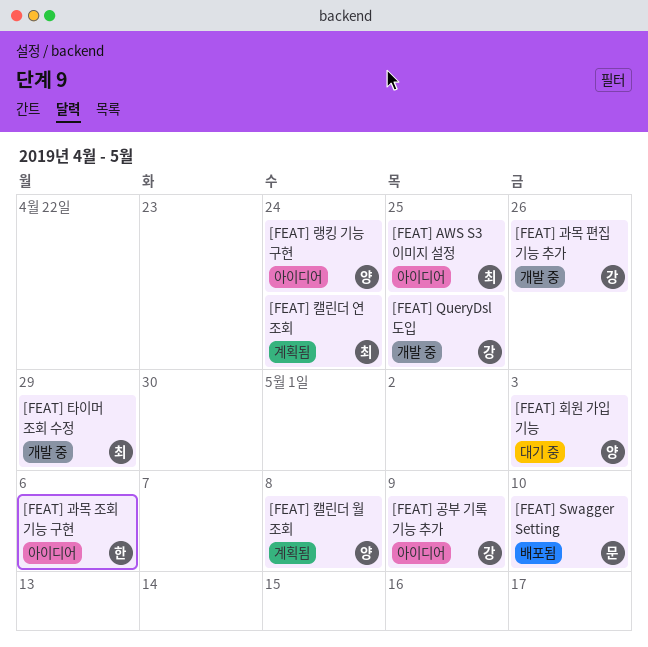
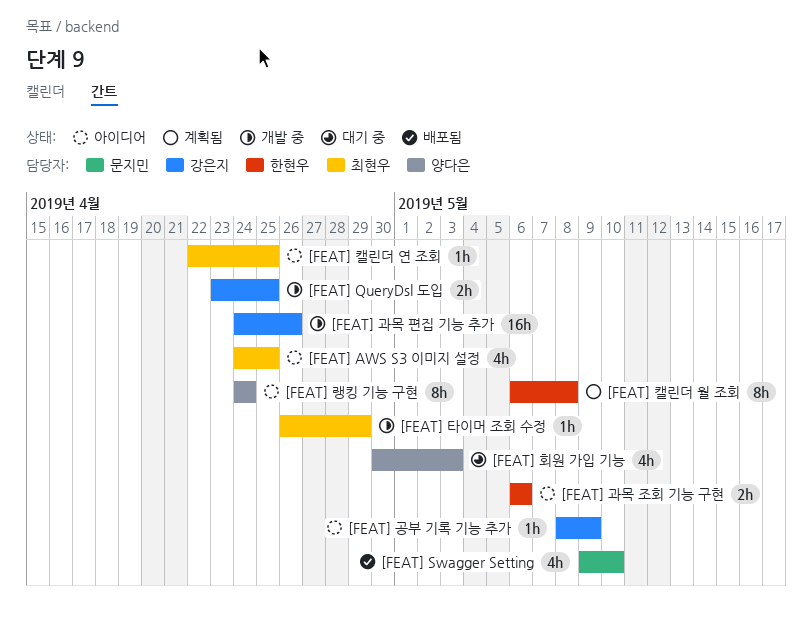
[FEAT] 캘린더 연 조회, status: 계획됨 -> 아이디어
[FEAT] 캘린더 연 조회, due: Apr 24 -> Apr 25
[FEAT] 캘린더 월 조회, owner: 양다은 -> 한현우

